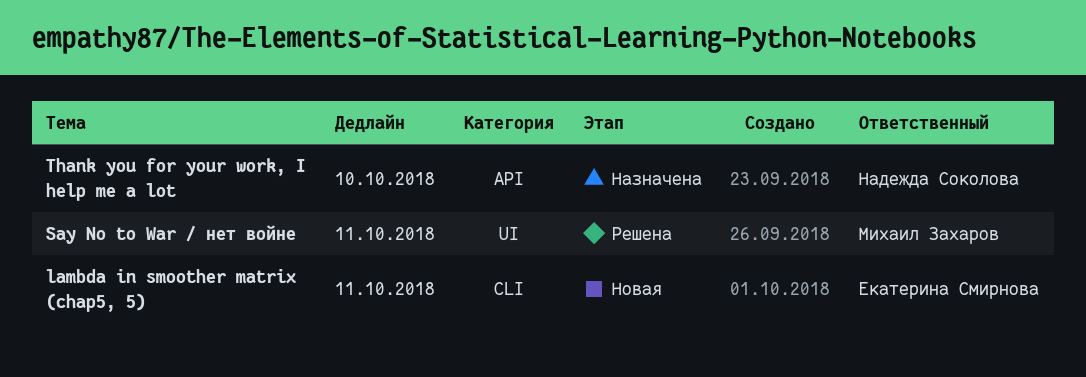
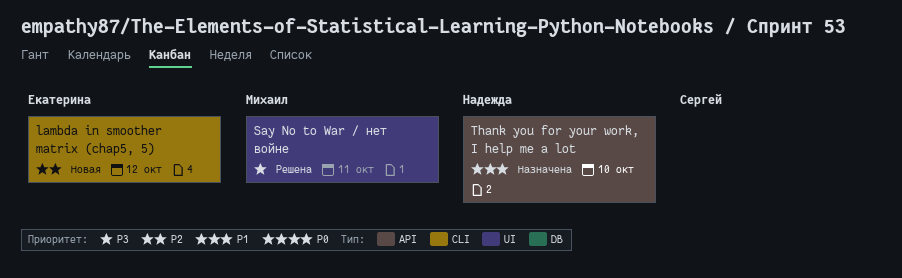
lambda in smoother matrix (chap5, 5), due: Oct 11 -> Oct 12

